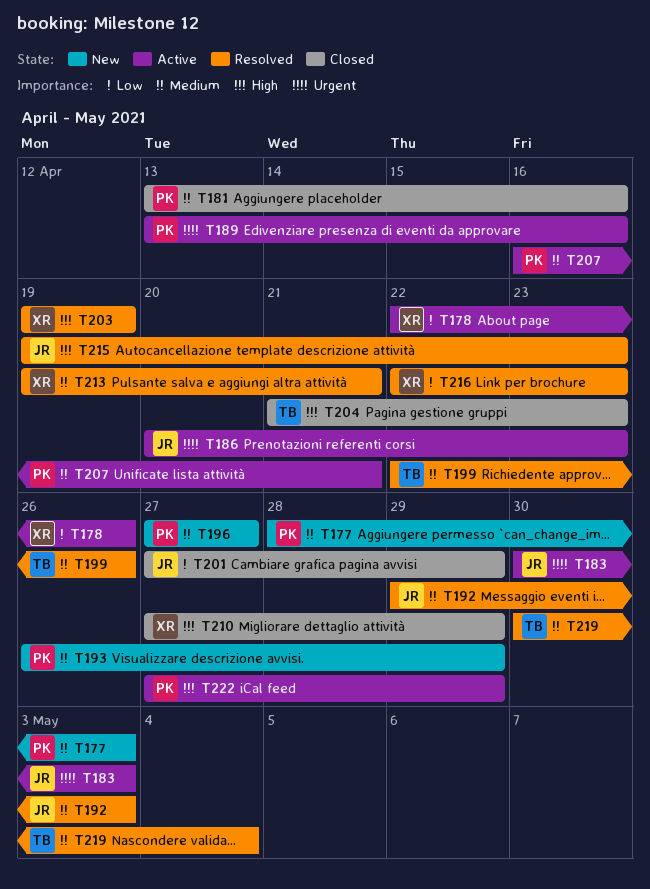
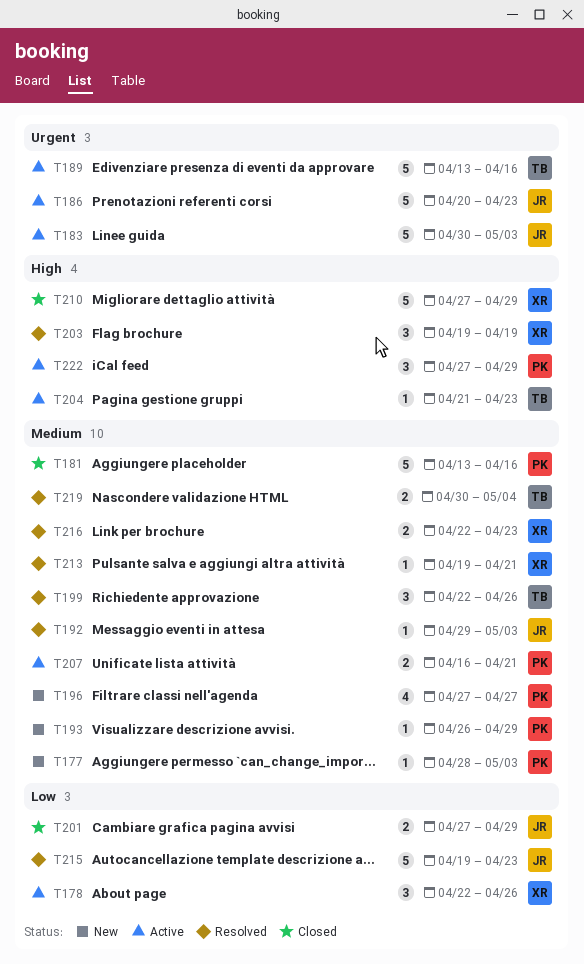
T189, owner: PK -> TB
T204, status: Closed -> Active
T215, priority: High -> Low
T216, priority: Low -> Medium

